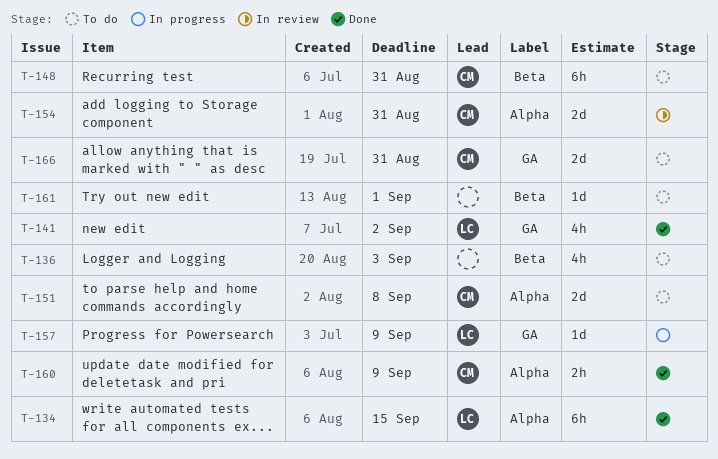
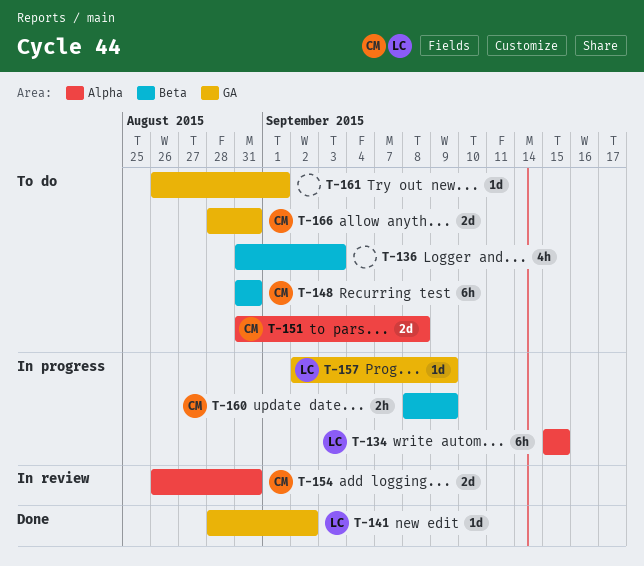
T-134, status: Done -> In progress
T-141, estimate: 4h -> 1d
T-160, status: Done -> In progress
T-160, label: Alpha -> Beta
T-161, label: Beta -> GA

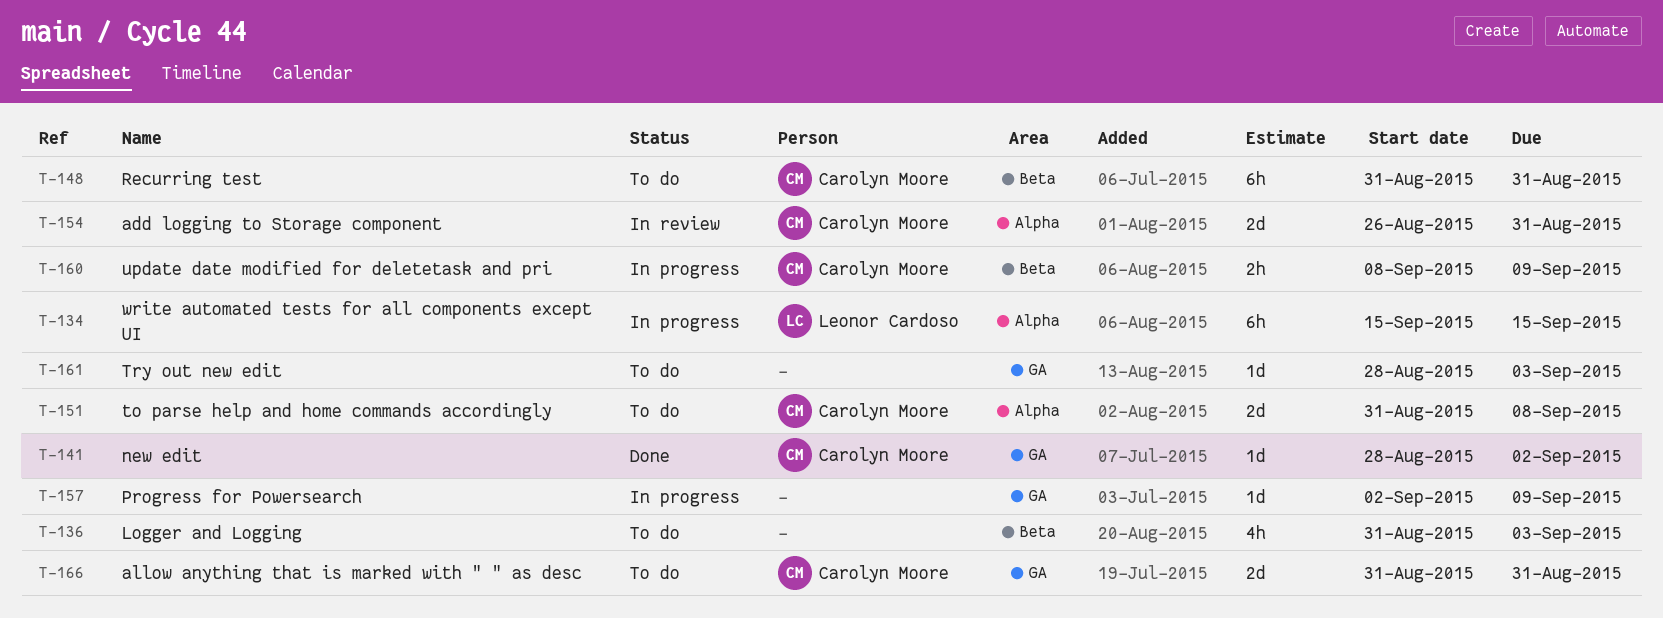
T-141, owner: Leonor Cardoso -> Carolyn Moore
T-157, owner: Leonor Cardoso -> none
T-161, start: Aug 26 -> Aug 28
T-161, due: Sep 1 -> Sep 3
T-166, start: Aug 28 -> Aug 31

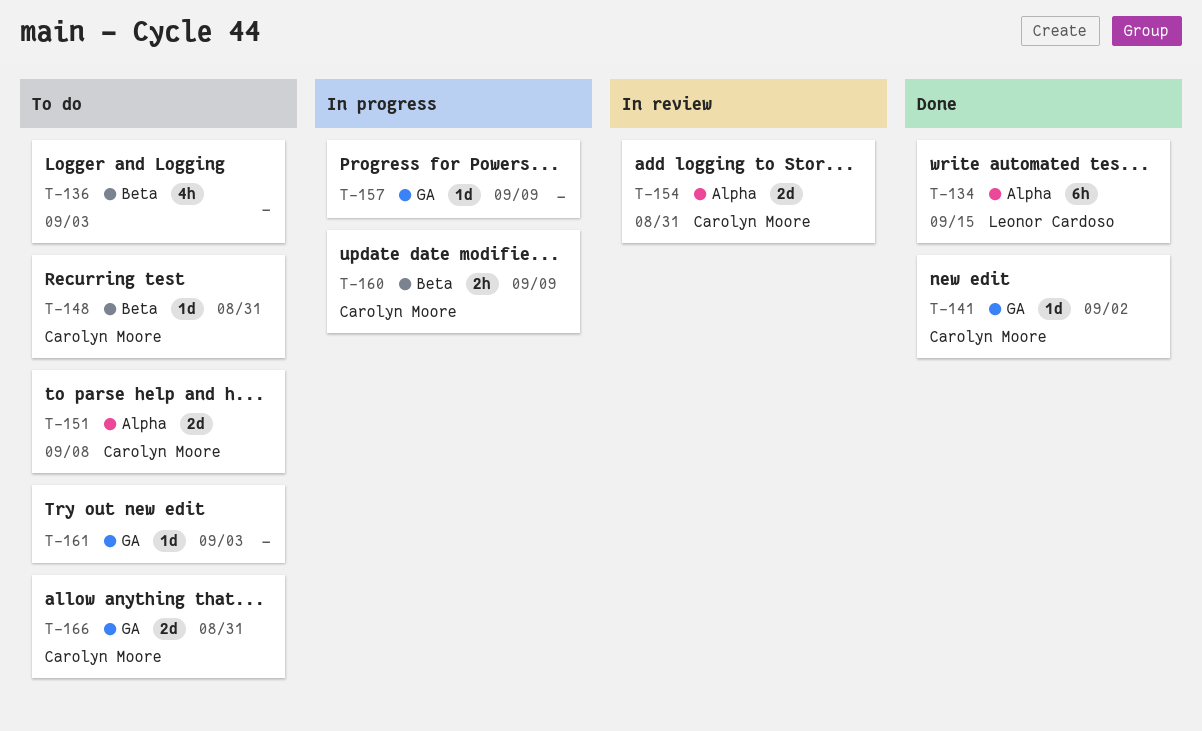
T-134, status: In progress -> Done
T-148, estimate: 6h -> 1d

